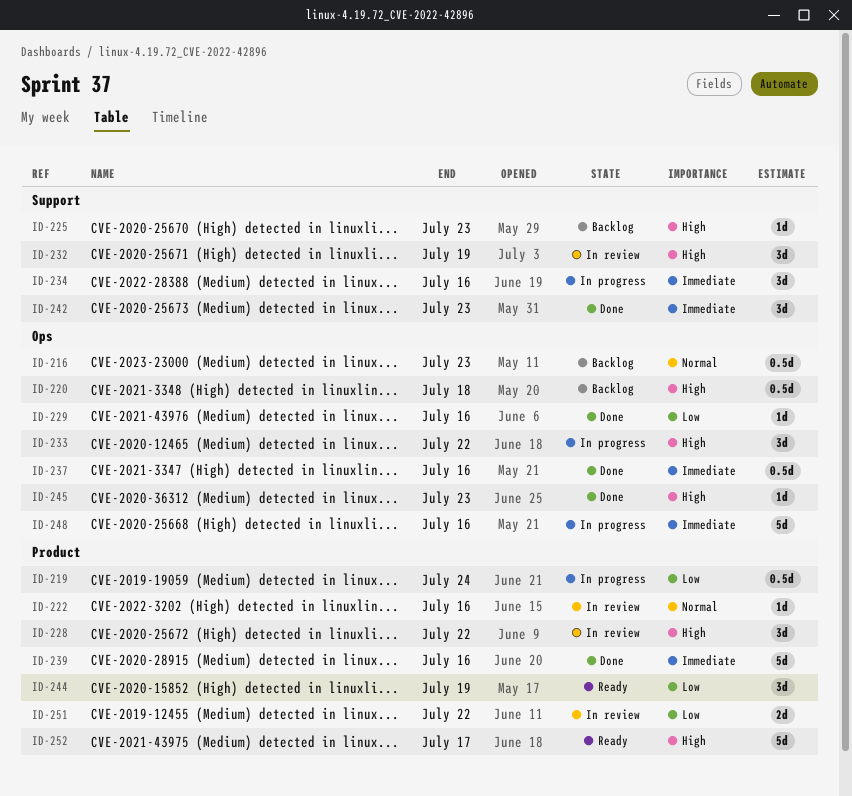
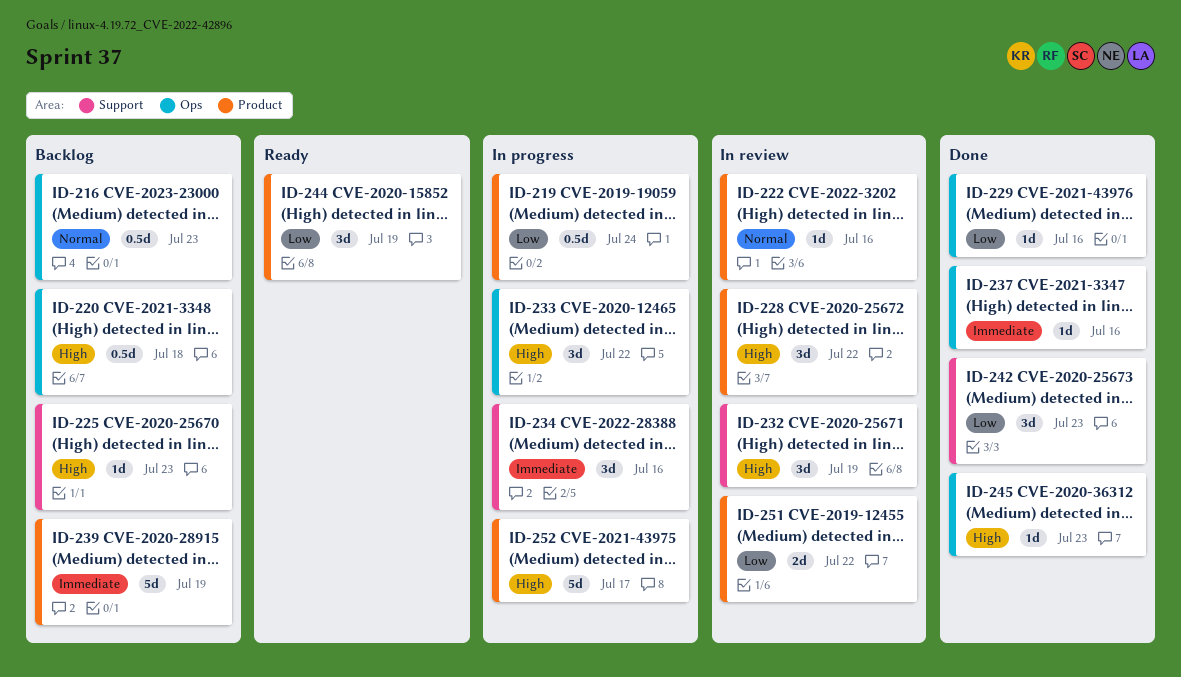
ID-237, estimate: 0.5d -> 1d
ID-239, status: Done -> Backlog
ID-239, due: Jul 16 -> Jul 19
ID-242, priority: Immediate -> Low
ID-248: present -> none
ID-252, status: Ready -> In progress

